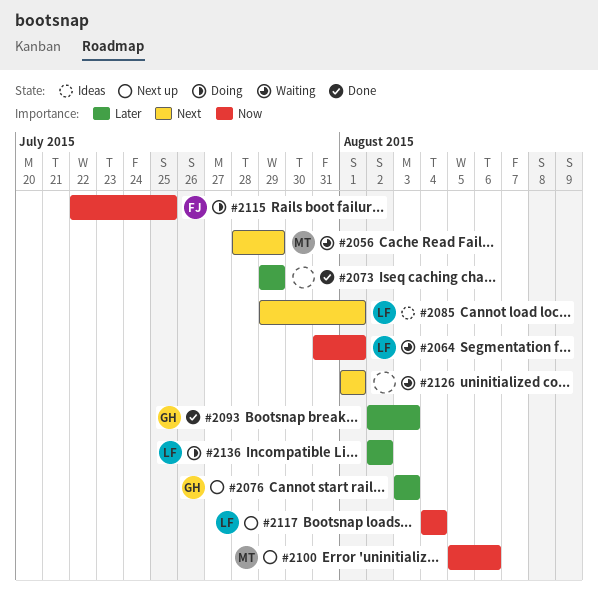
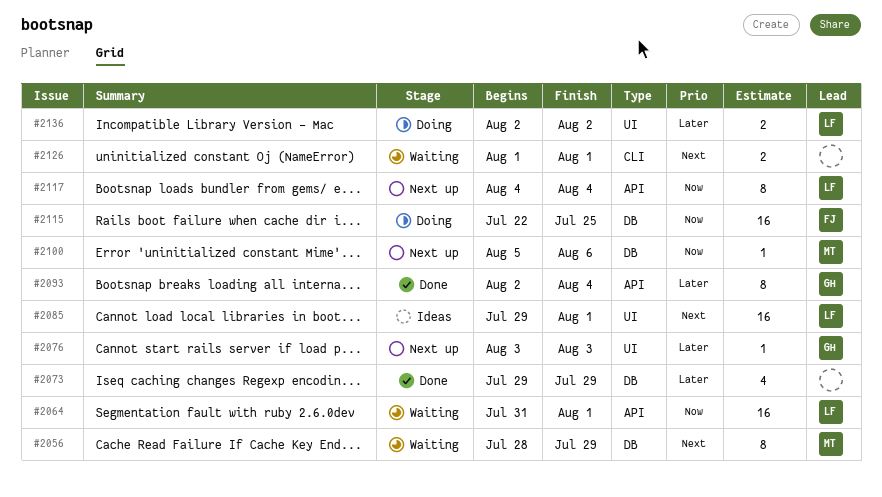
#2093, due: Aug 3 -> Aug 4

